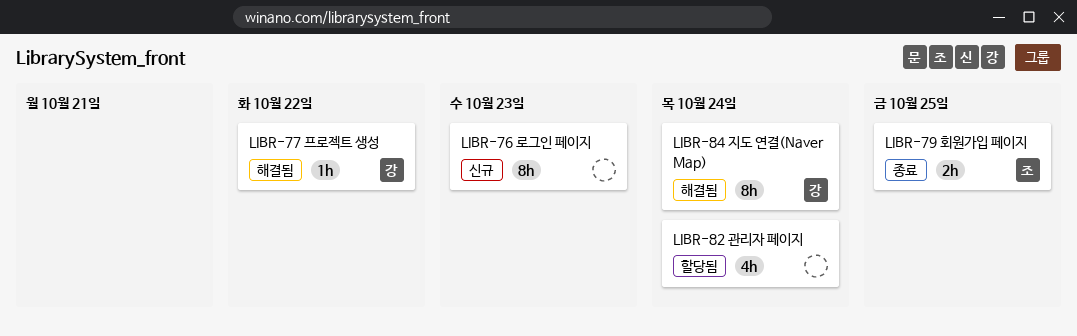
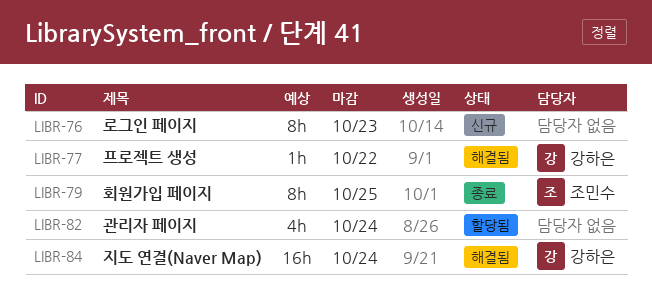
LIBR-79, estimate: 2h -> 8h
LIBR-84, estimate: 8h -> 16h

